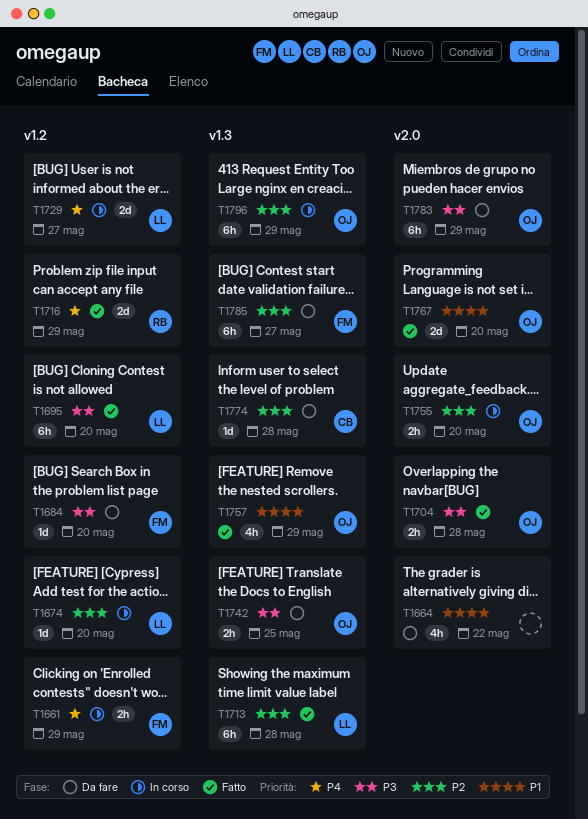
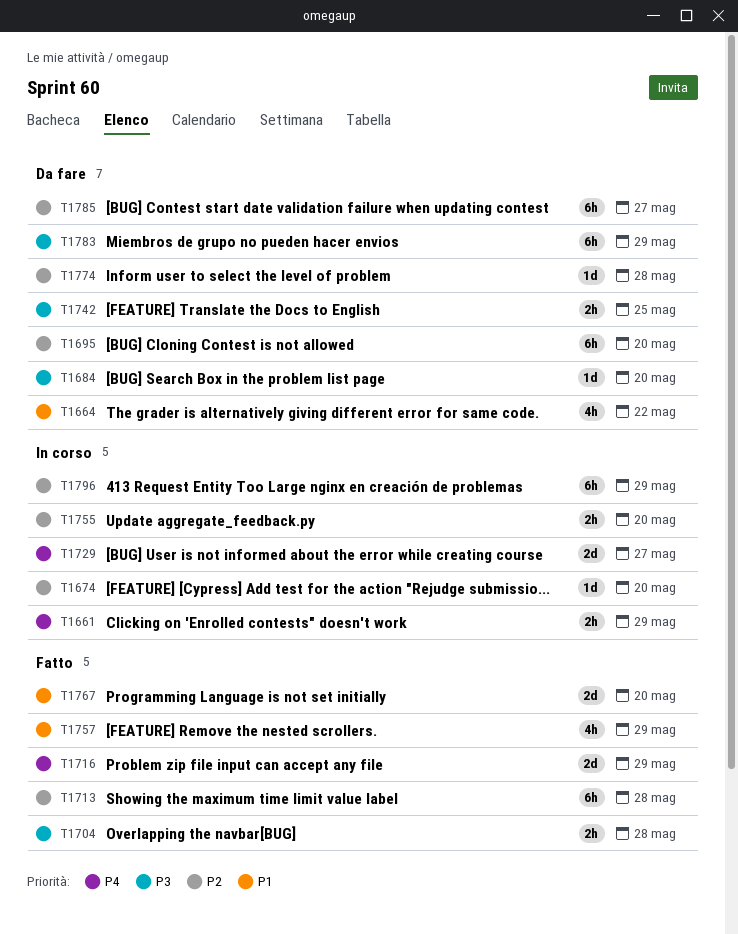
T1695, status: Fatto -> Da fare
T1695, priority: P3 -> P2

